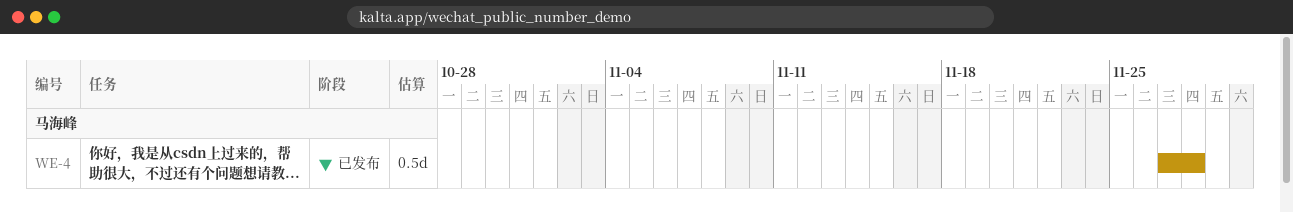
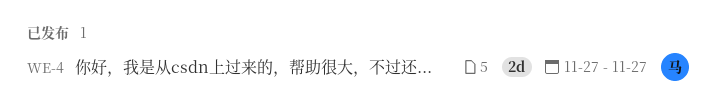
WE-4, estimate: 0.5d -> 2d
WE-4, due: Nov 28 -> Nov 27

